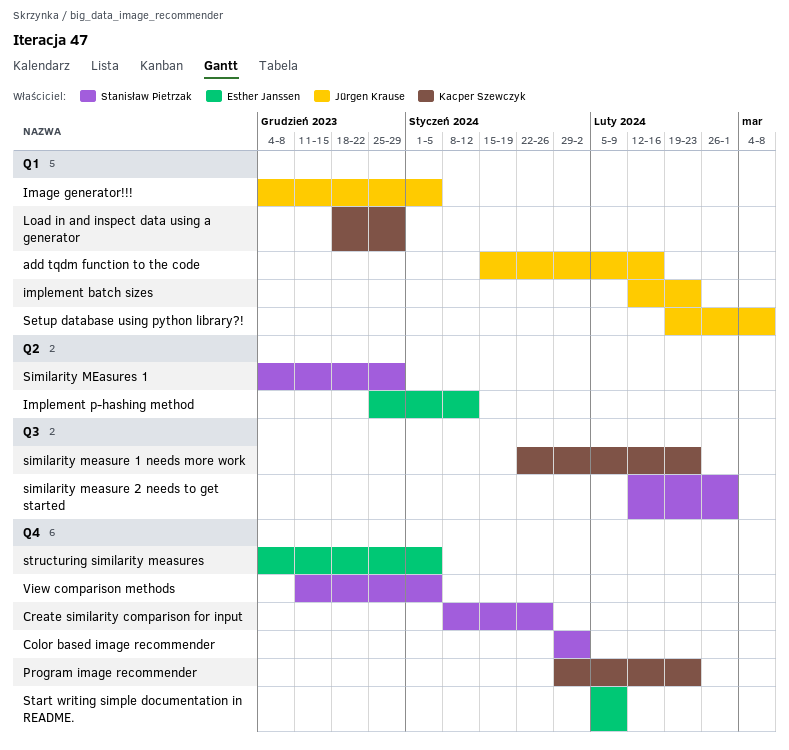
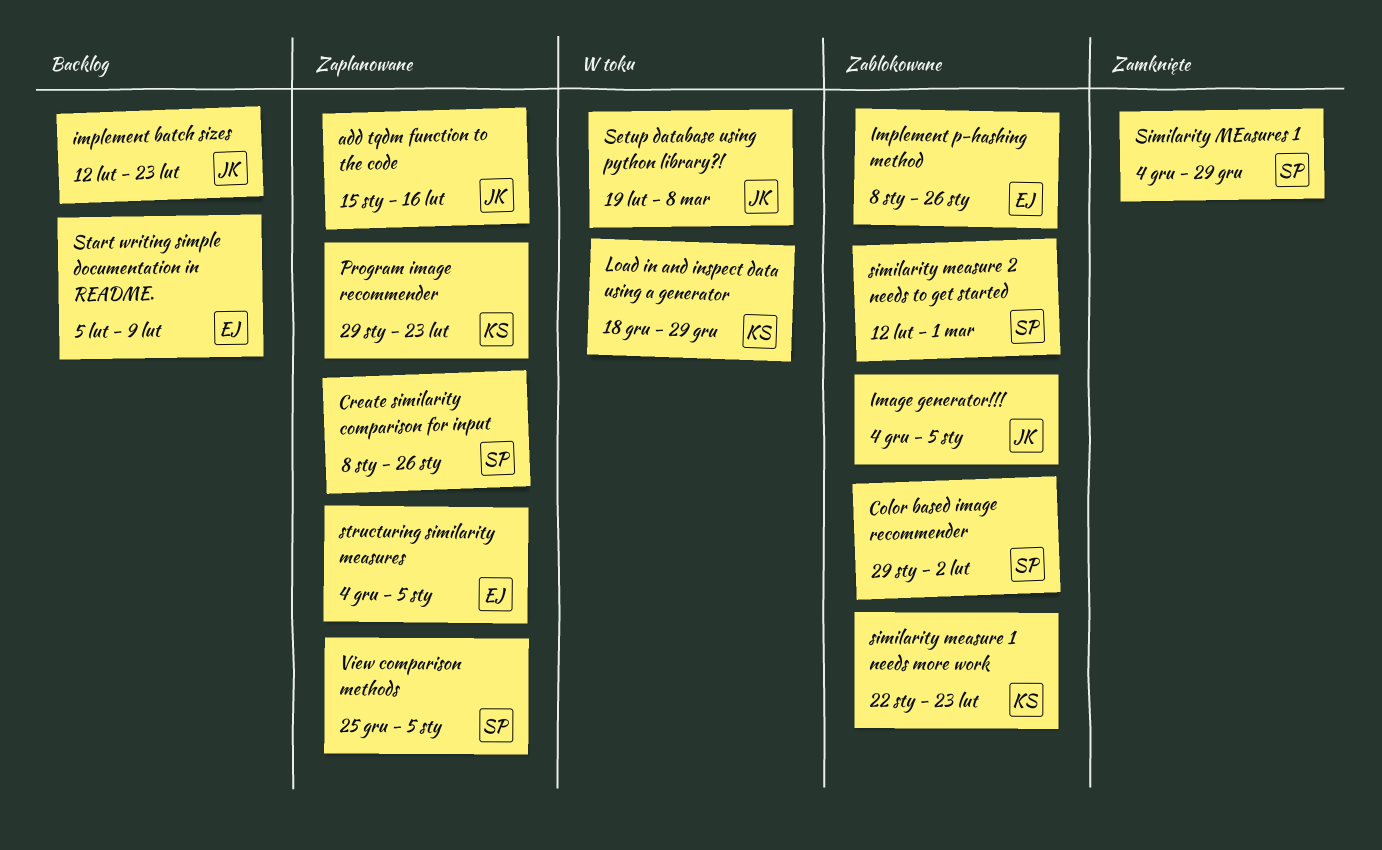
Implement p-hashing method, start: Dec 25 -> Jan 8
Implement p-hashing method, due: Jan 12 -> Jan 26
View comparison methods, start: Dec 11 -> Dec 25

